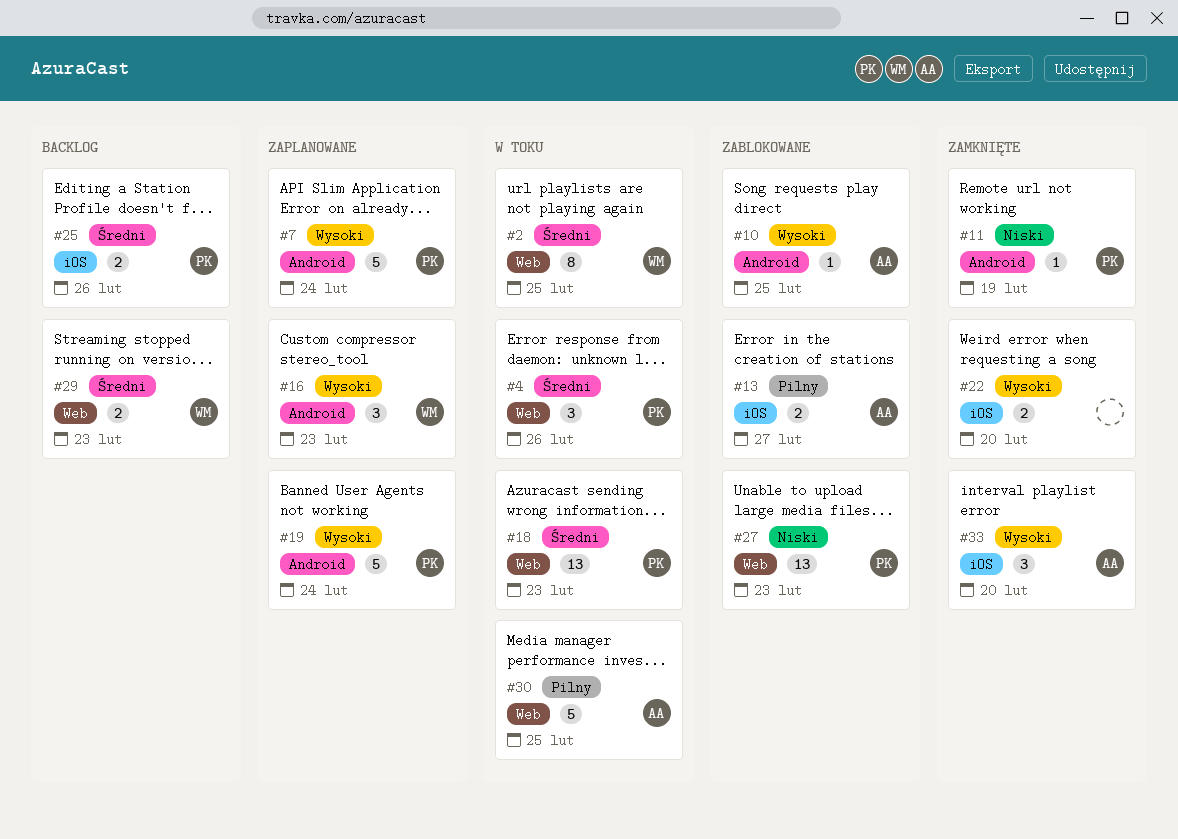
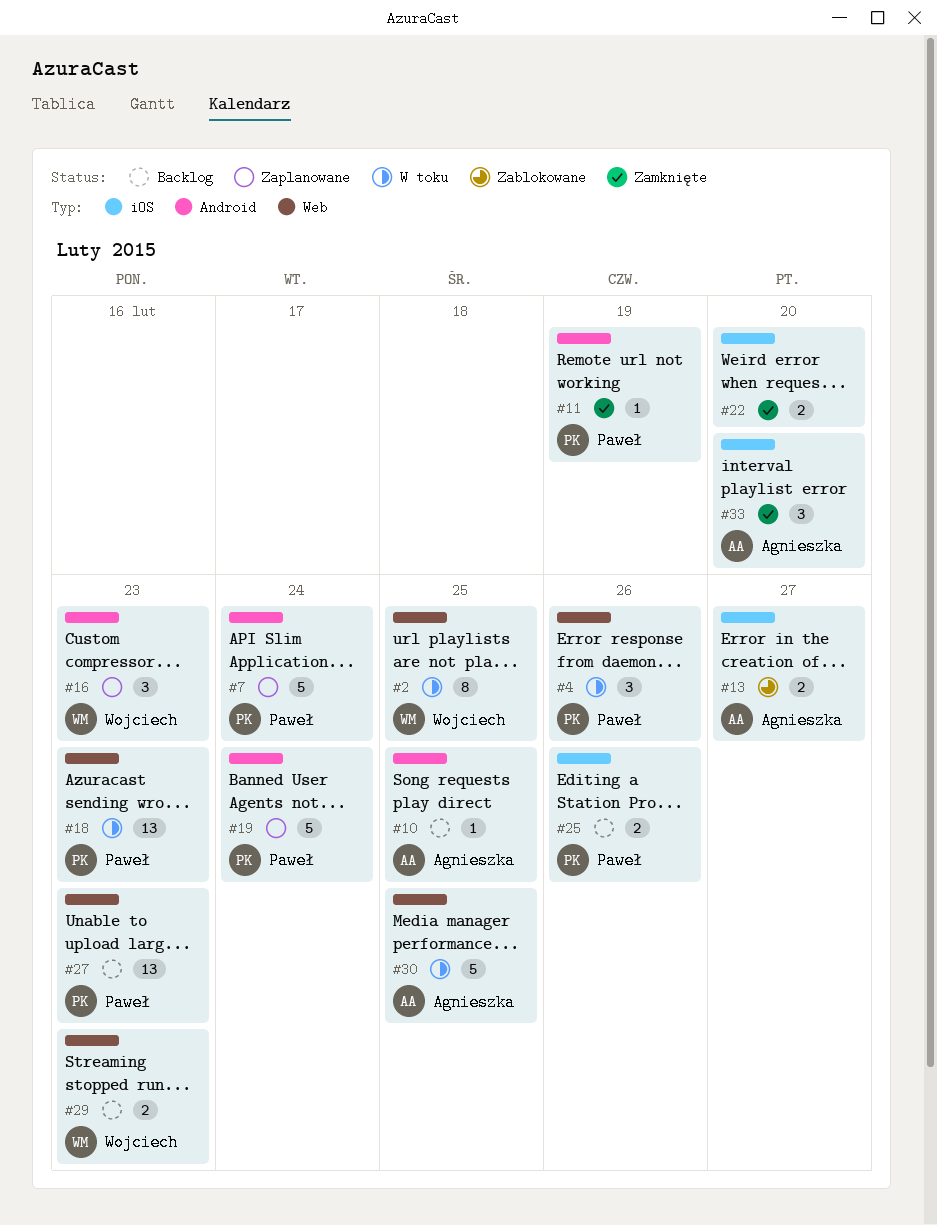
#10, status: Zablokowane -> Backlog
#27, status: Zablokowane -> Backlog

